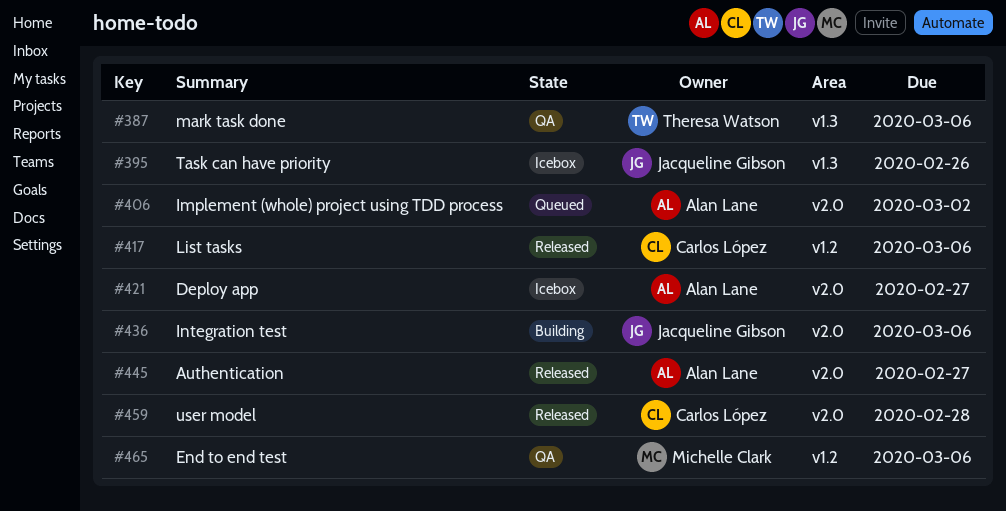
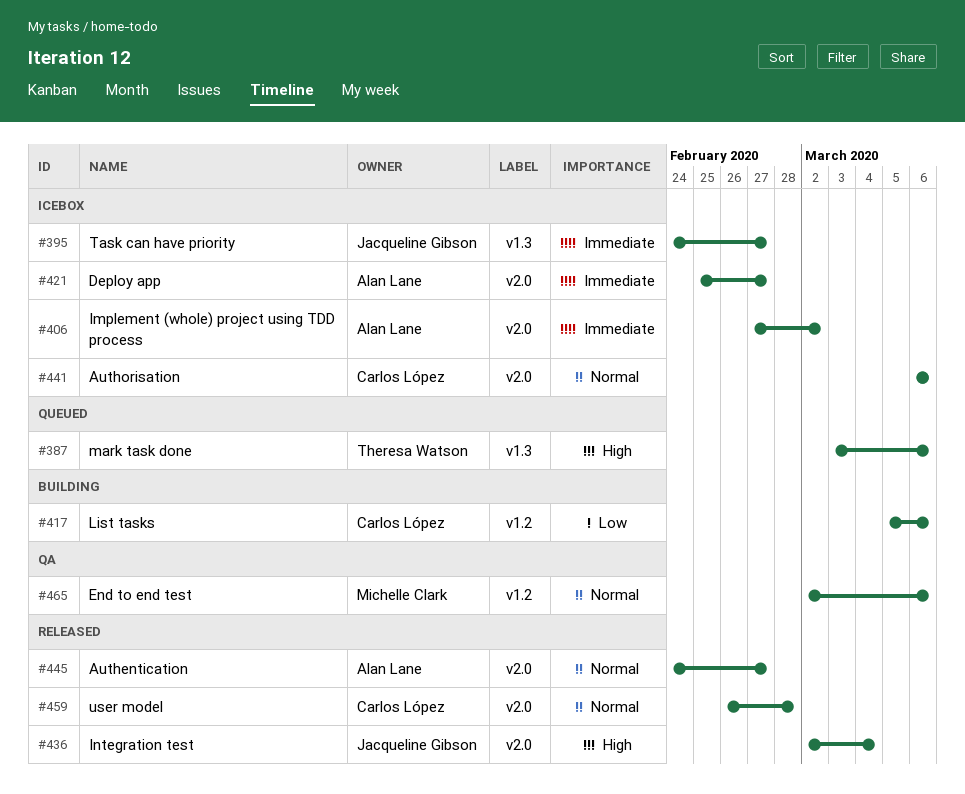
#387, status: QA -> Queued
#395, due: Feb 26 -> Feb 27
#406, status: Queued -> Icebox
#417, status: Released -> Building
#436, status: Building -> Released
#436, due: Mar 6 -> Mar 4
#441: none -> present

